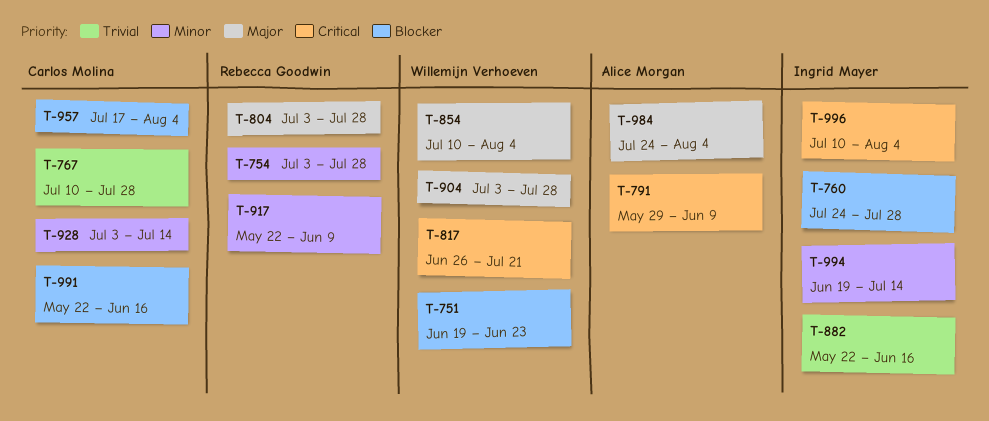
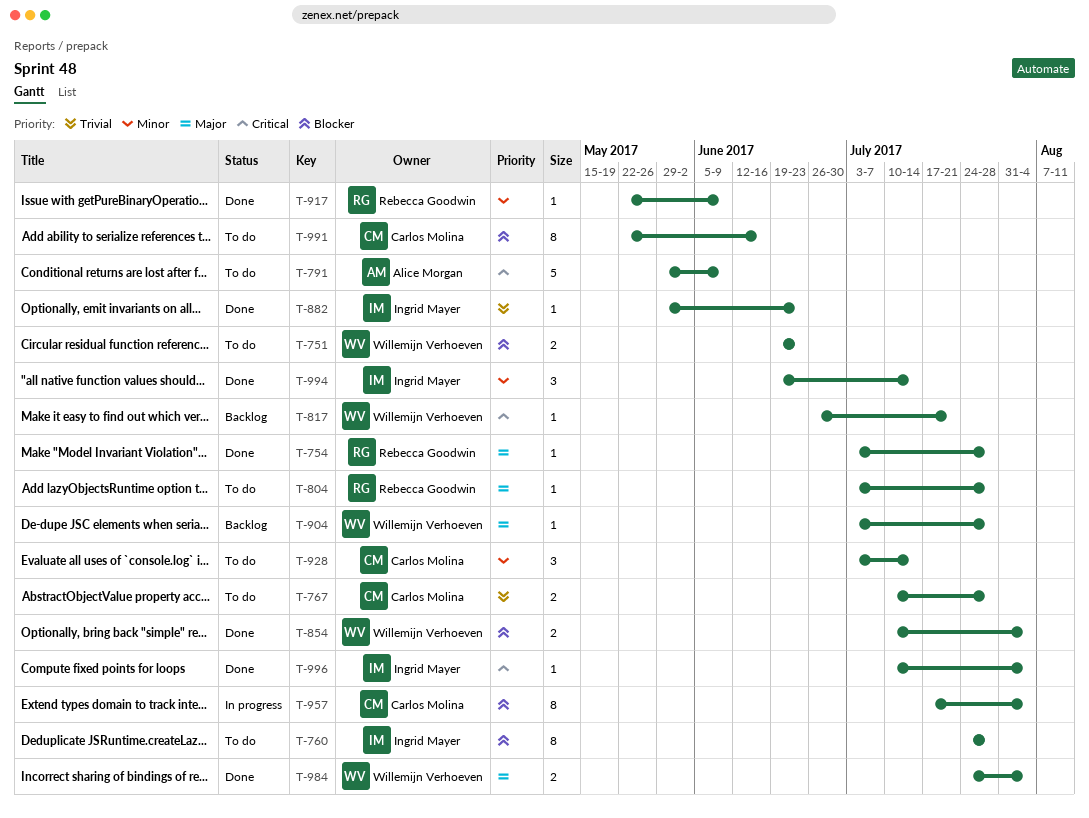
T-754, priority: Minor -> Major
T-854, priority: Major -> Blocker
T-882, start: May 22 -> May 29
T-882, due: Jun 16 -> Jun 23
T-984, owner: Alice Morgan -> Willemijn Verhoeven

